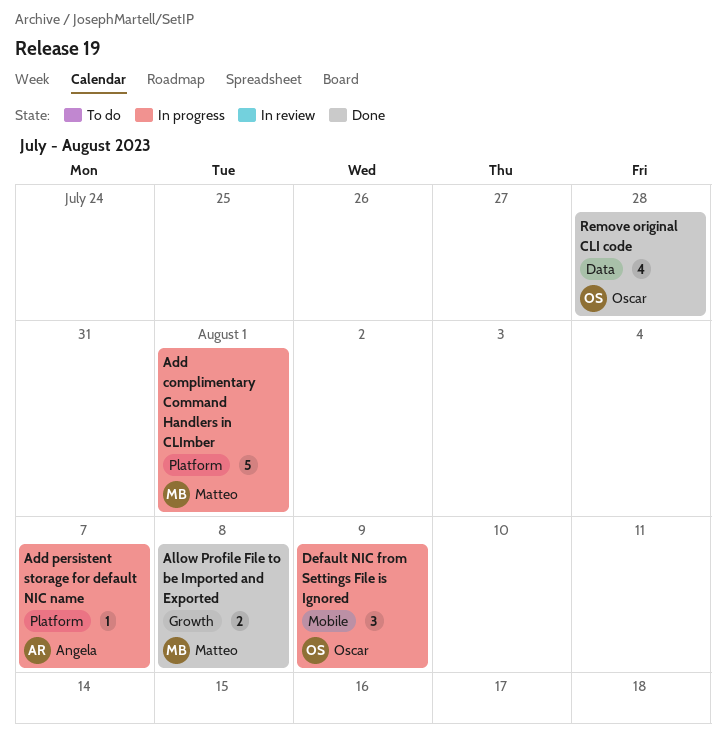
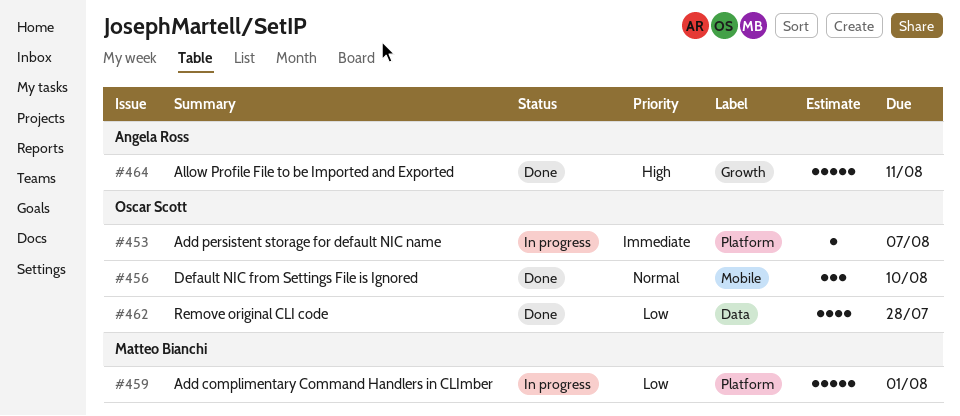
Add persistent storage for default NIC name, owner: Angela Ross -> Oscar Scott
Allow Profile File to be Imported and Exported, owner: Matteo Bianchi -> Angela Ross
Allow Profile File to be Imported and Exported, estimate: 2 -> 5
Allow Profile File to be Imported and Exported, due: Aug 8 -> Aug 11
Default NIC from Settings File is Ignored, status: In progress -> Done
Default NIC from Settings File is Ignored, due: Aug 9 -> Aug 10

